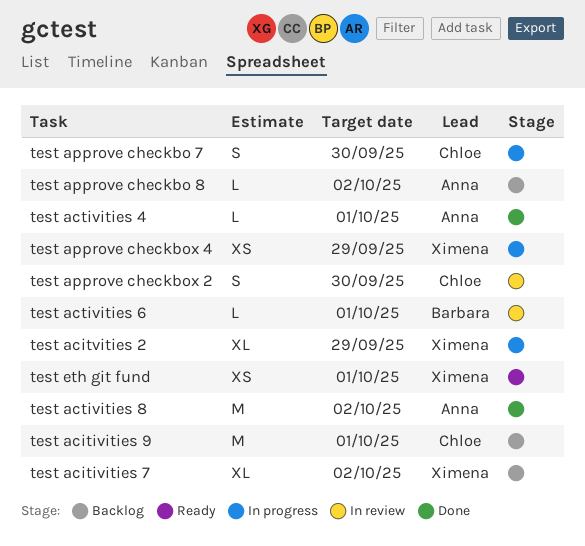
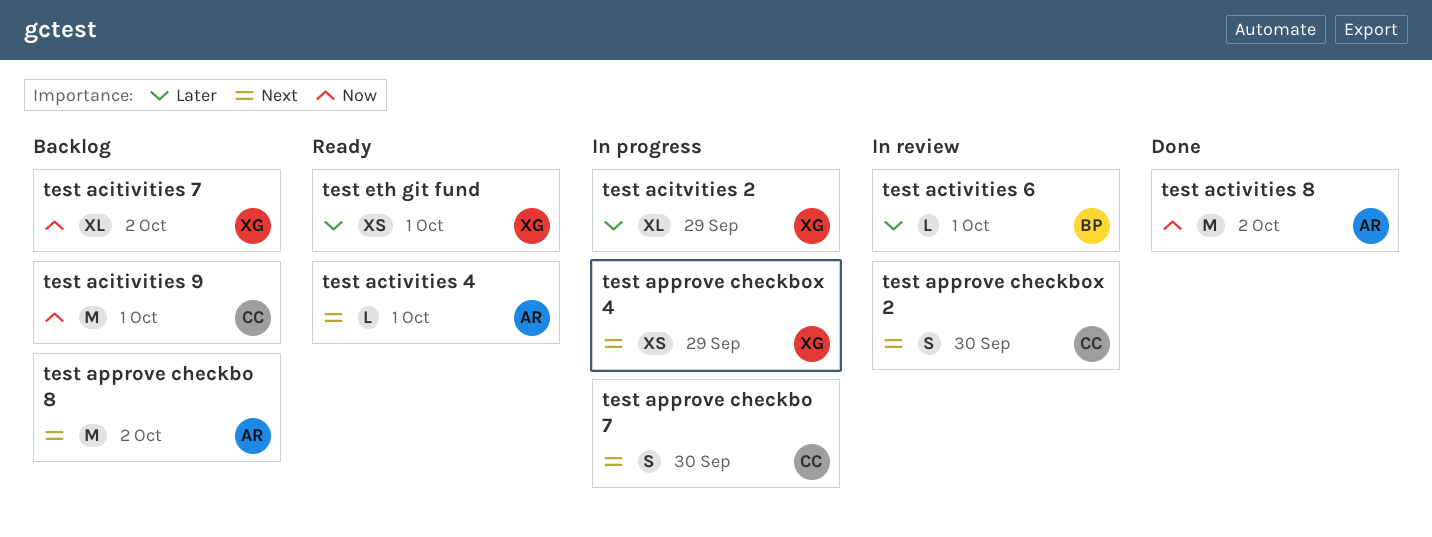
test activities 4, status: Done -> Ready
test approve checkbo 8, estimate: L -> M

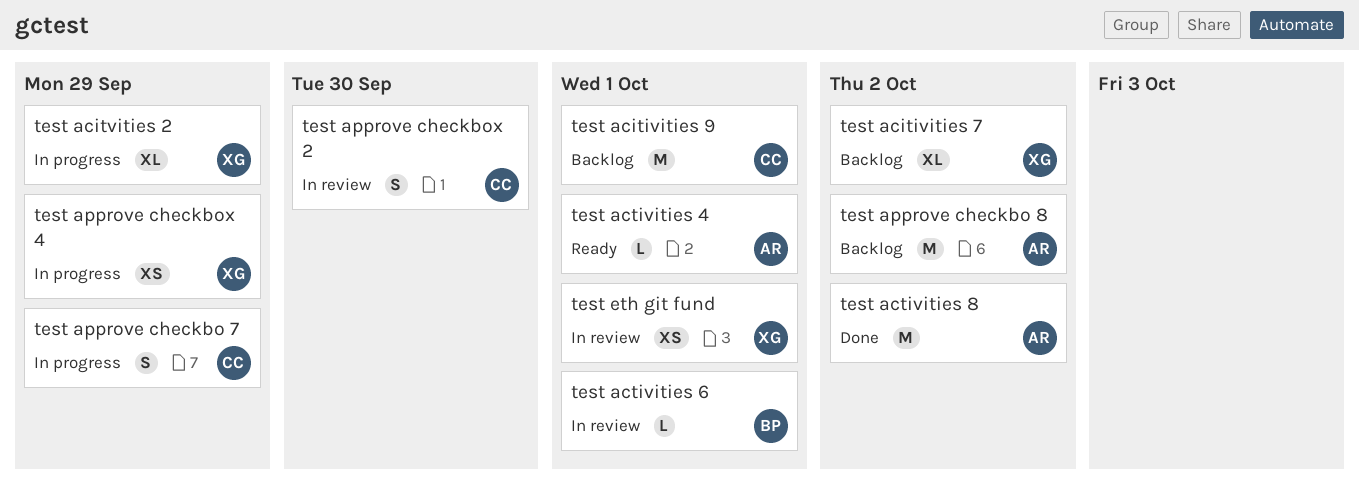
test approve checkbo 7, due: Sep 30 -> Sep 29
test eth git fund, status: Ready -> In review

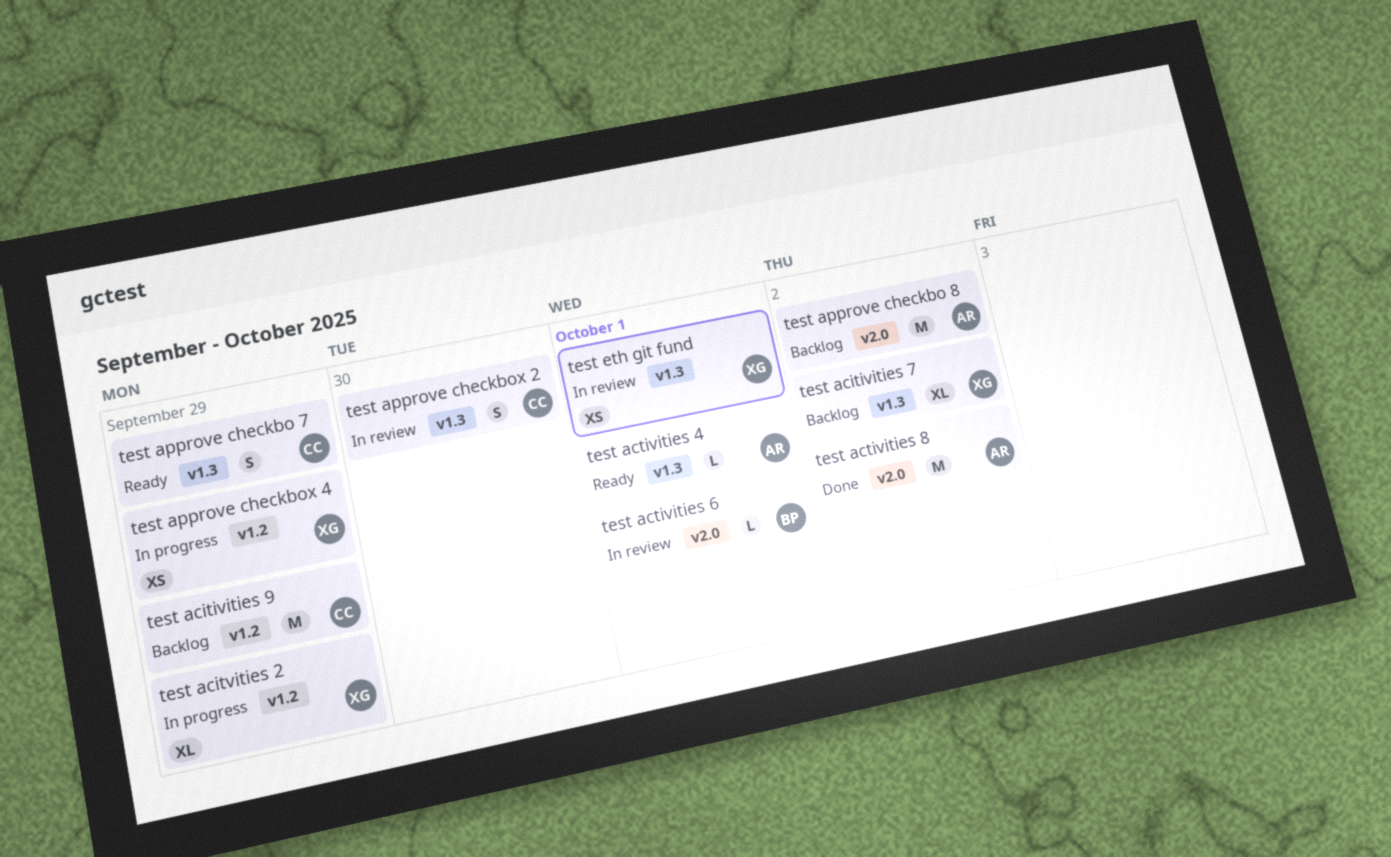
test acitivities 9, due: Oct 1 -> Sep 29
test approve checkbo 7, status: In progress -> Ready

